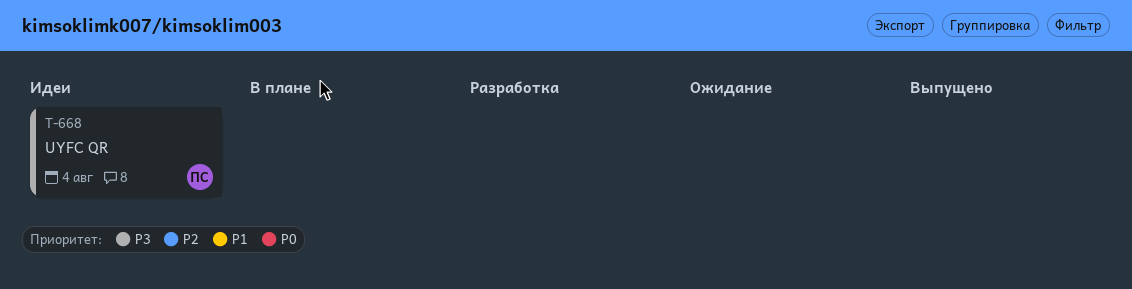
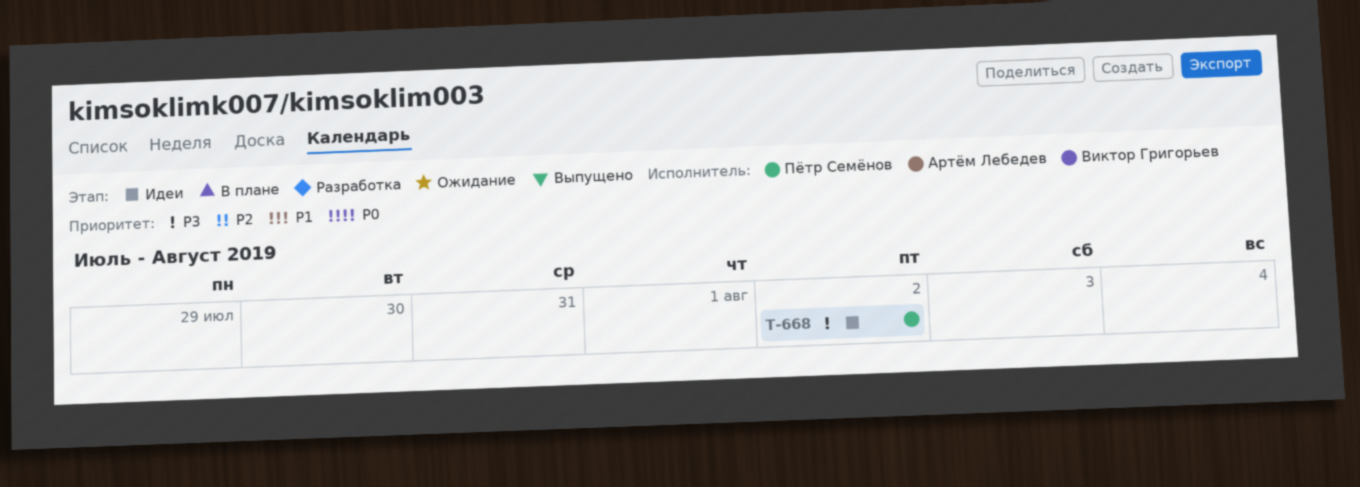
T-668, due: Aug 4 -> Aug 2

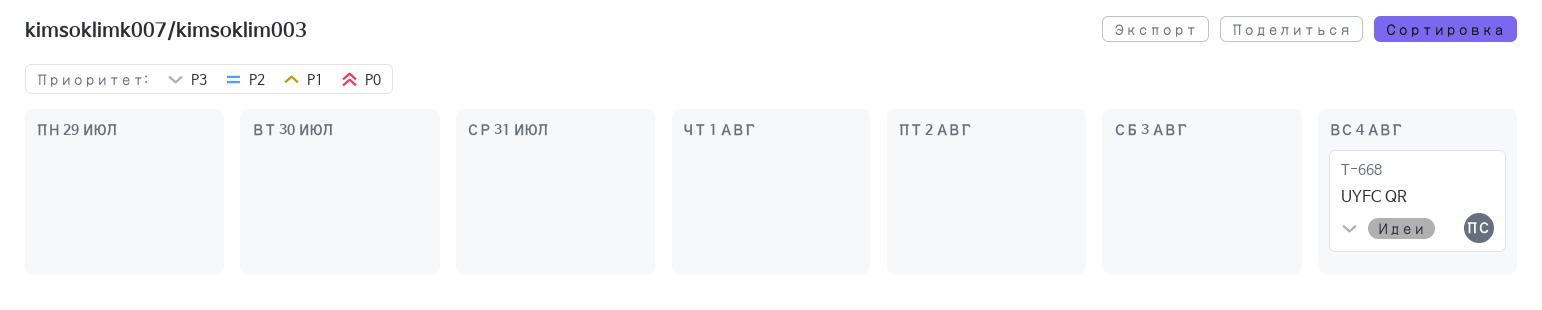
T-668, due: Aug 2 -> Aug 4

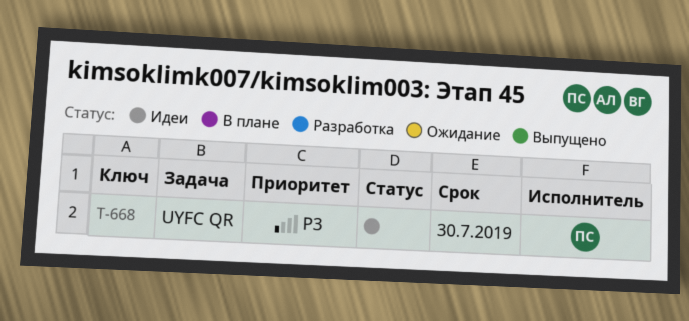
T-668, due: Aug 4 -> Jul 30

